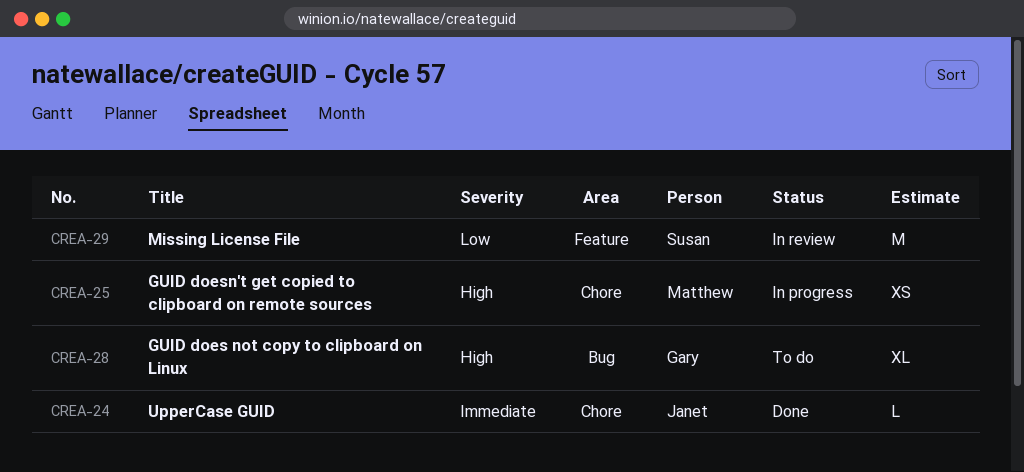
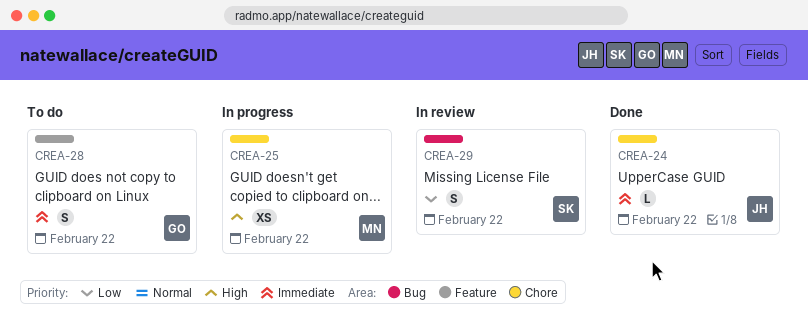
CREA-28, priority: High -> Immediate
CREA-28, label: Bug -> Feature
CREA-28, estimate: XL -> S
CREA-29, label: Feature -> Bug
CREA-29, estimate: M -> S

